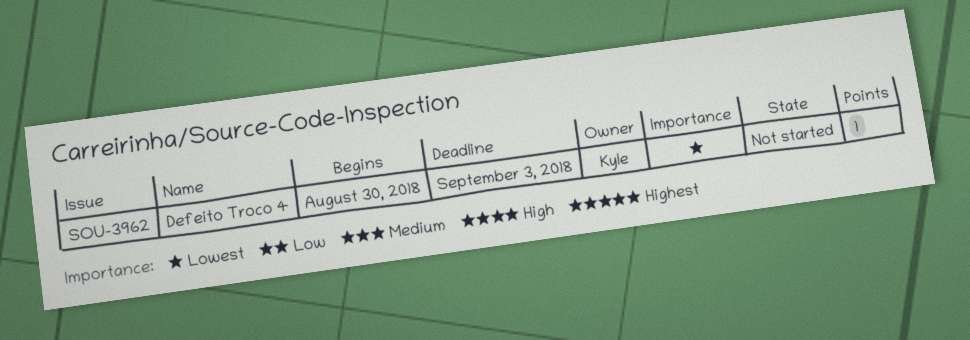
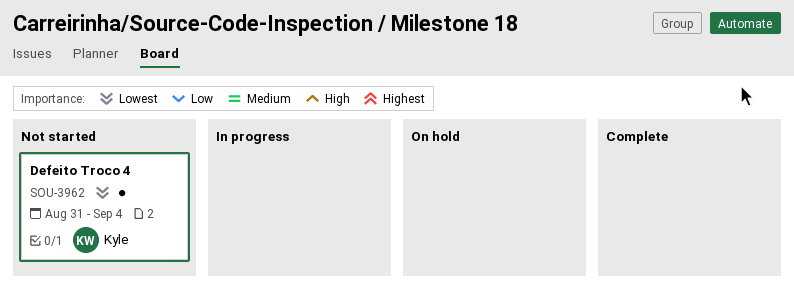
SOU-3962, start: Aug 30 -> Aug 31
SOU-3962, due: Sep 3 -> Sep 4

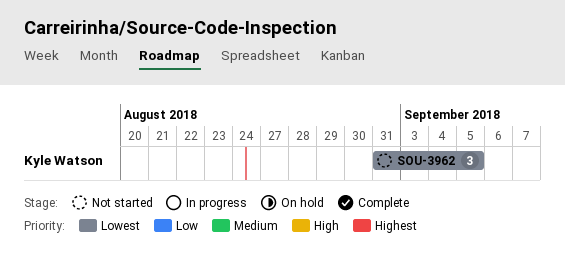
SOU-3962, estimate: 1 -> 3
SOU-3962, due: Sep 4 -> Sep 5

